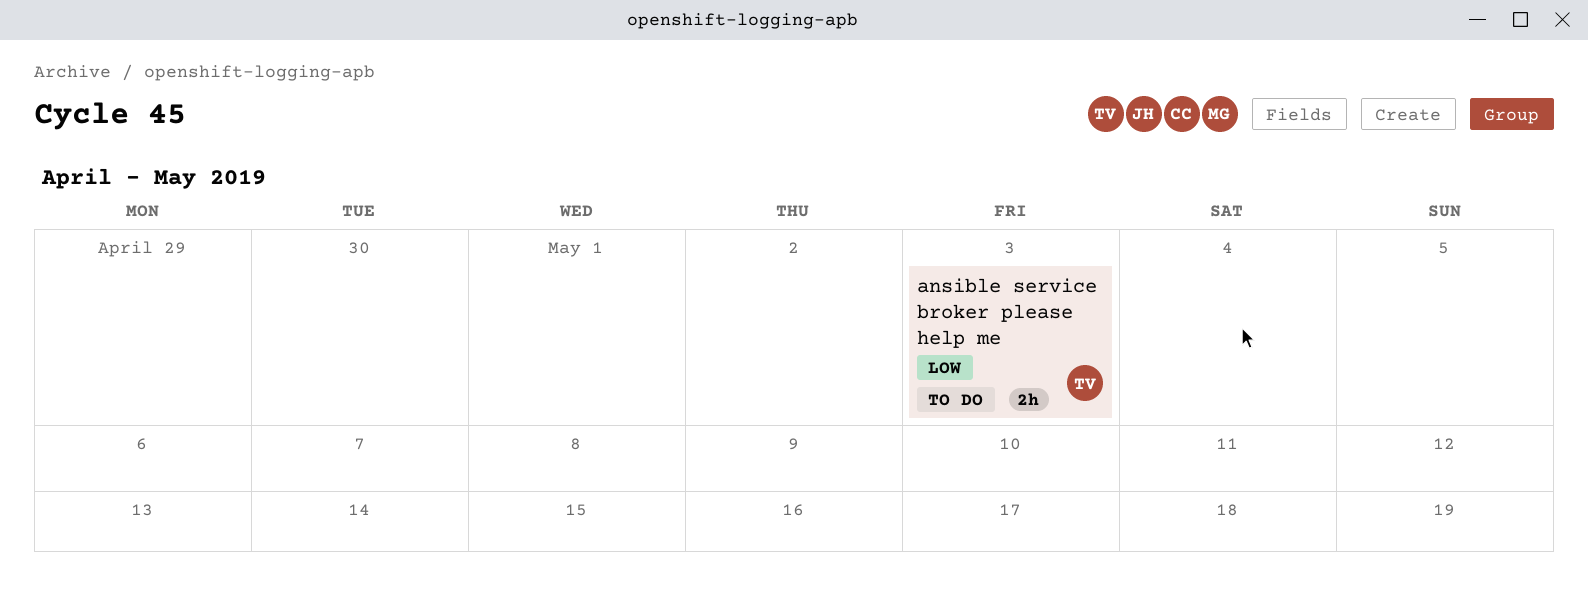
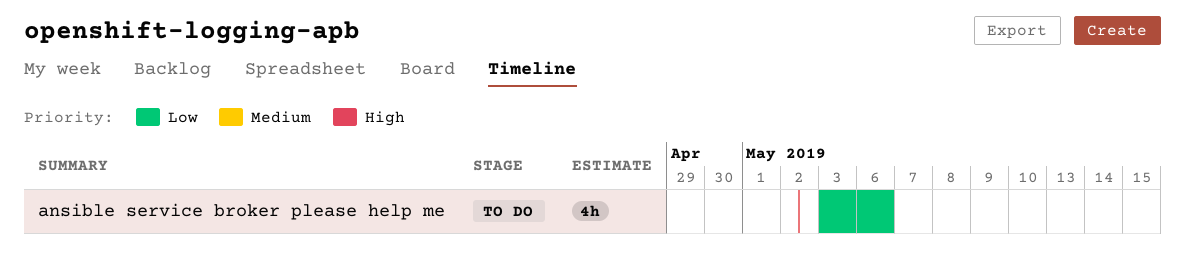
ansible service broker please help me, estimate: 2h -> 4h
ansible service broker please help me, due: May 3 -> May 6

